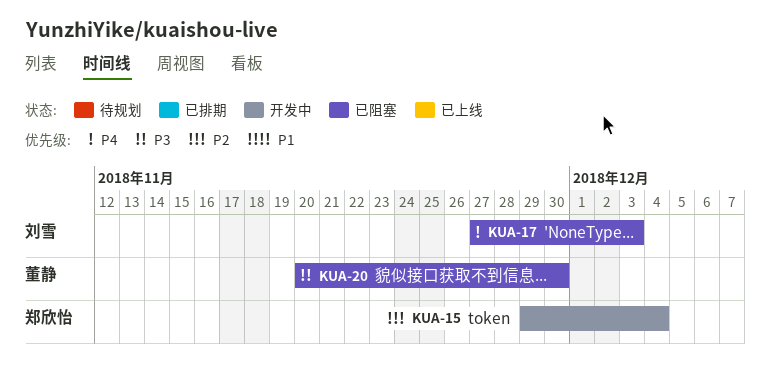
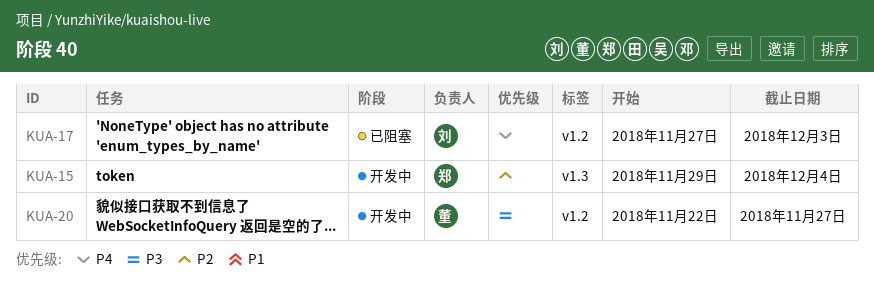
KUA-20, status: 已阻塞 -> 开发中
KUA-20, start: Nov 20 -> Nov 22
KUA-20, due: Nov 30 -> Nov 27

